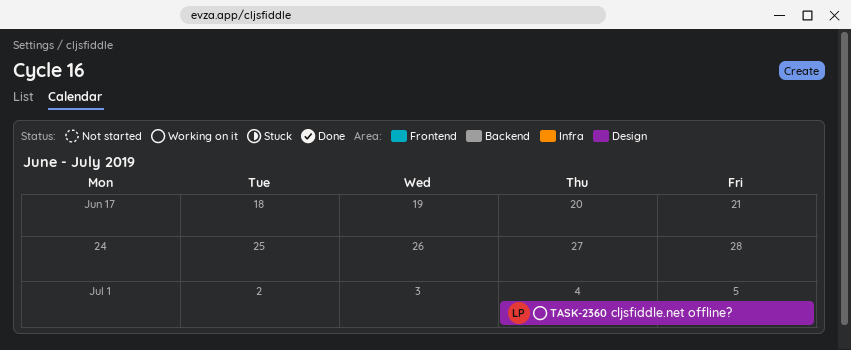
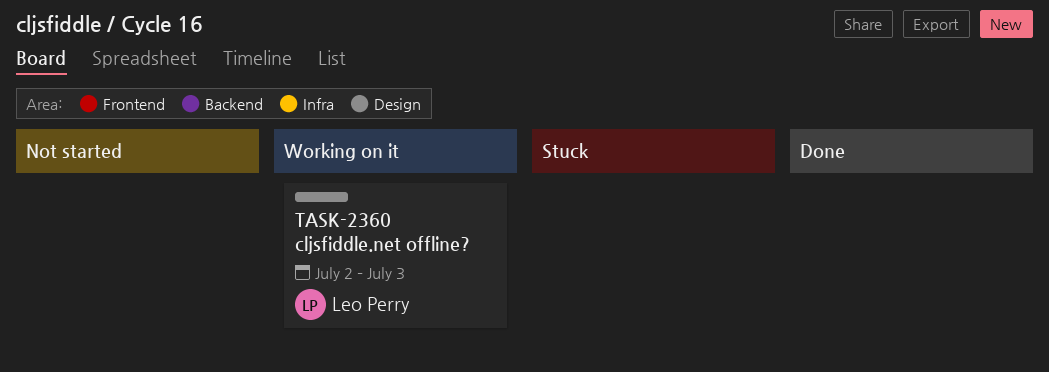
TASK-2360, start: Jul 4 -> Jul 2
TASK-2360, due: Jul 5 -> Jul 3

